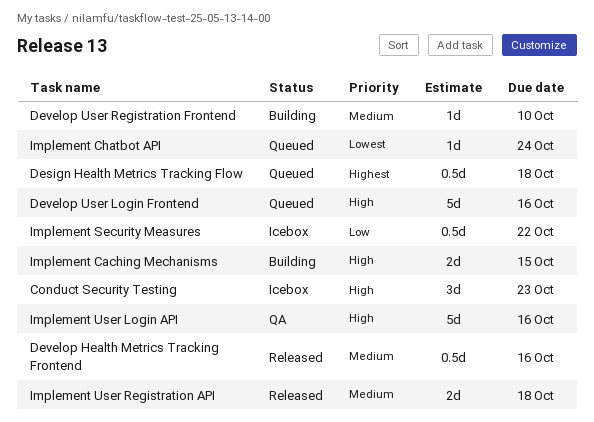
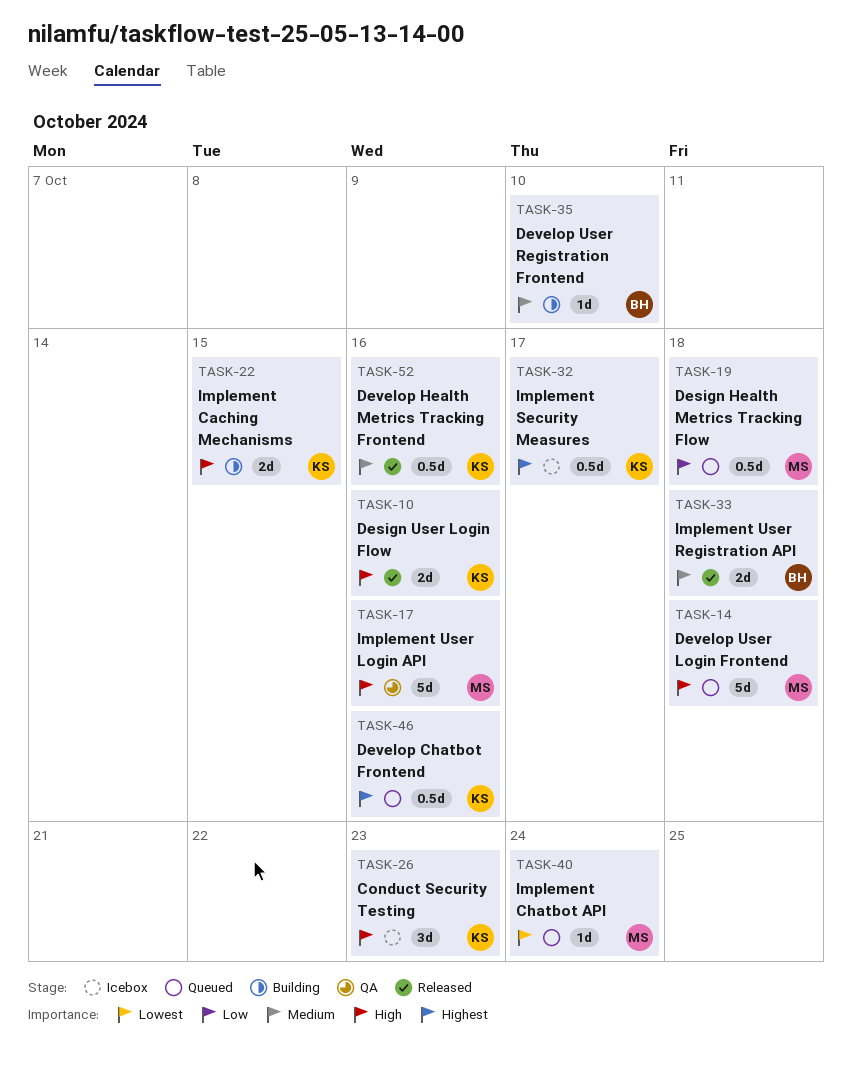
Design Health Metrics Tracking Flow, priority: Highest -> Low
Design User Login Flow: none -> present
Develop Chatbot Frontend: none -> present
Develop User Login Frontend, due: Oct 16 -> Oct 18
Implement Security Measures, priority: Low -> Highest
Implement Security Measures, due: Oct 22 -> Oct 17

